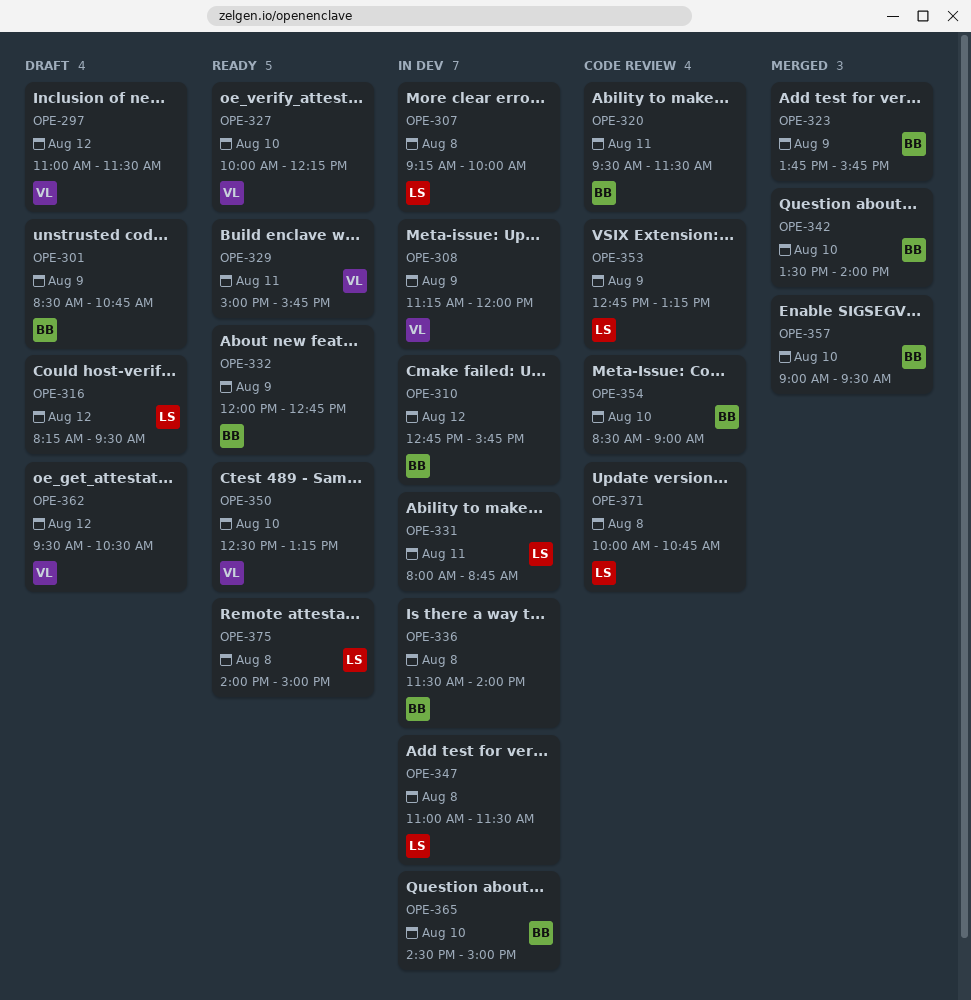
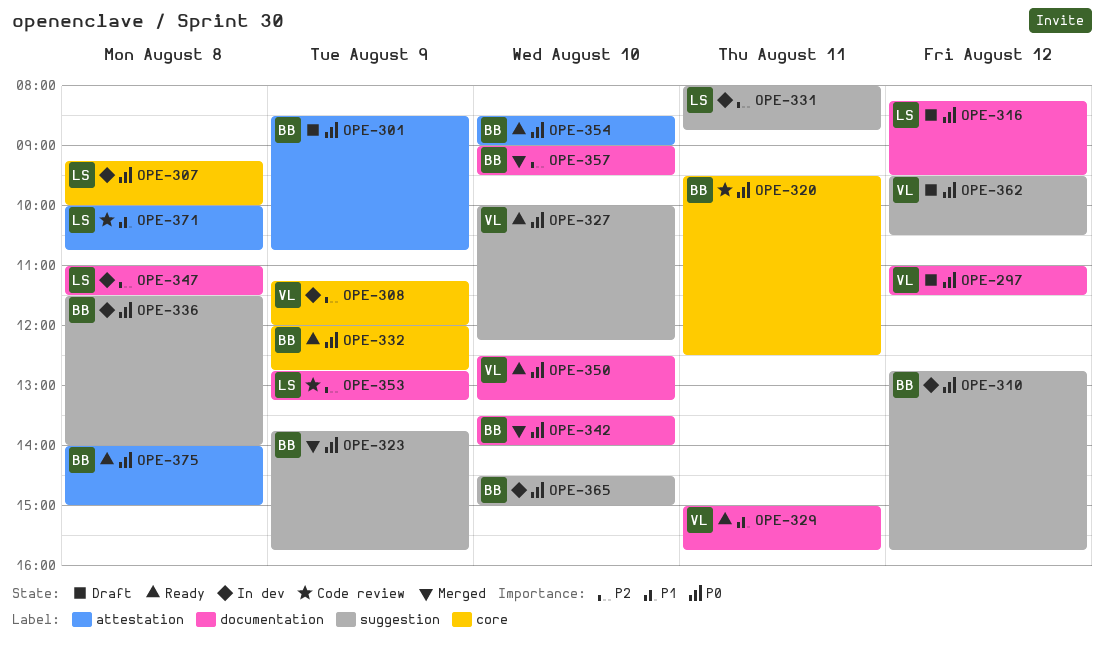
OPE-320, ends: 11:30 -> 12:30
OPE-354, status: Code review -> Ready
OPE-375, owner: LS -> BB

